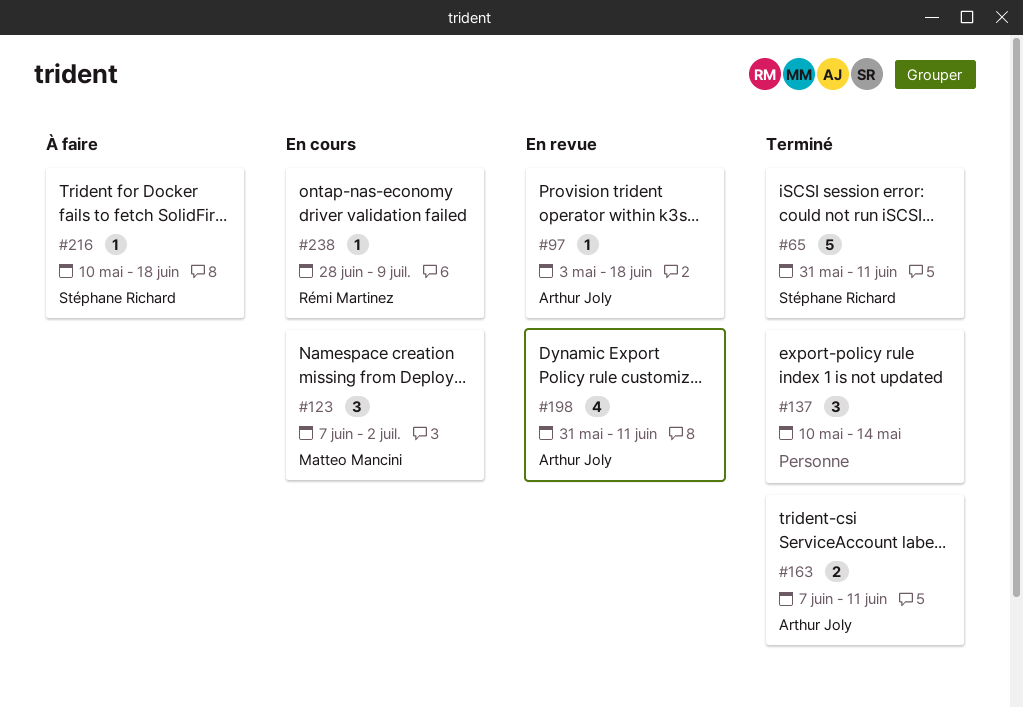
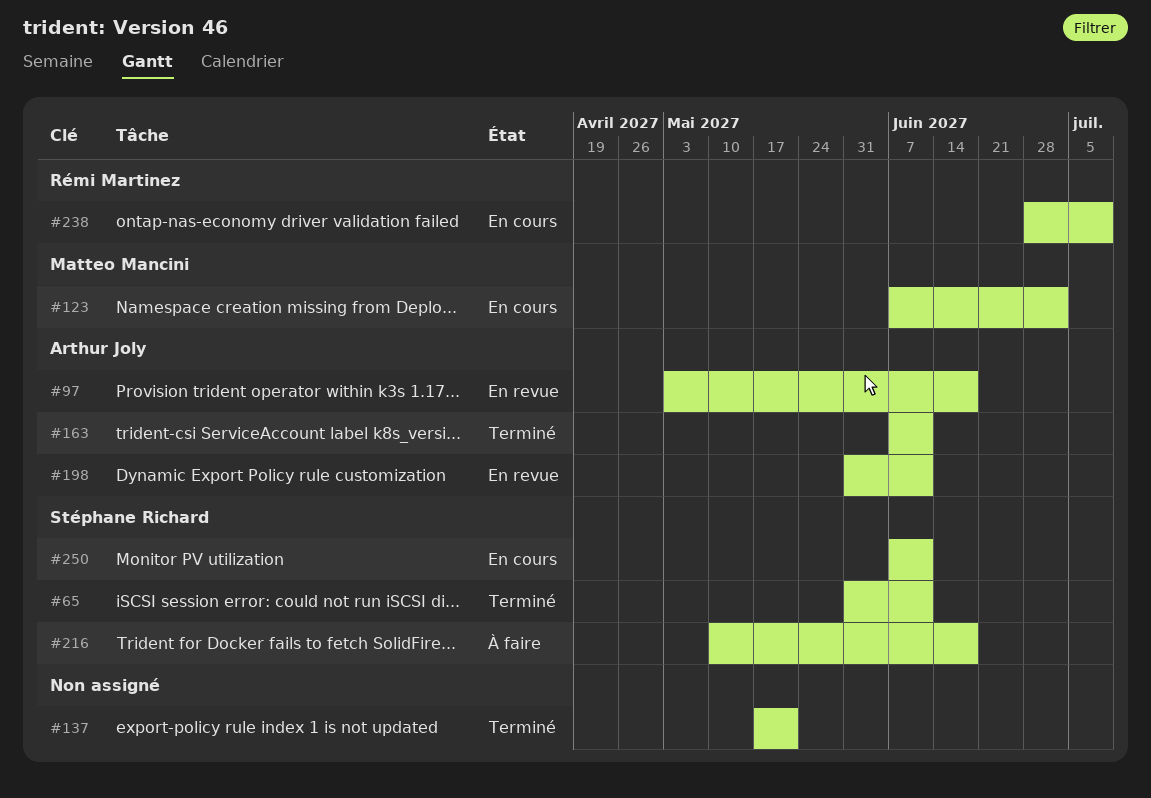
#137, start: May 10 -> May 17
#137, due: May 14 -> May 21
#250: none -> present

